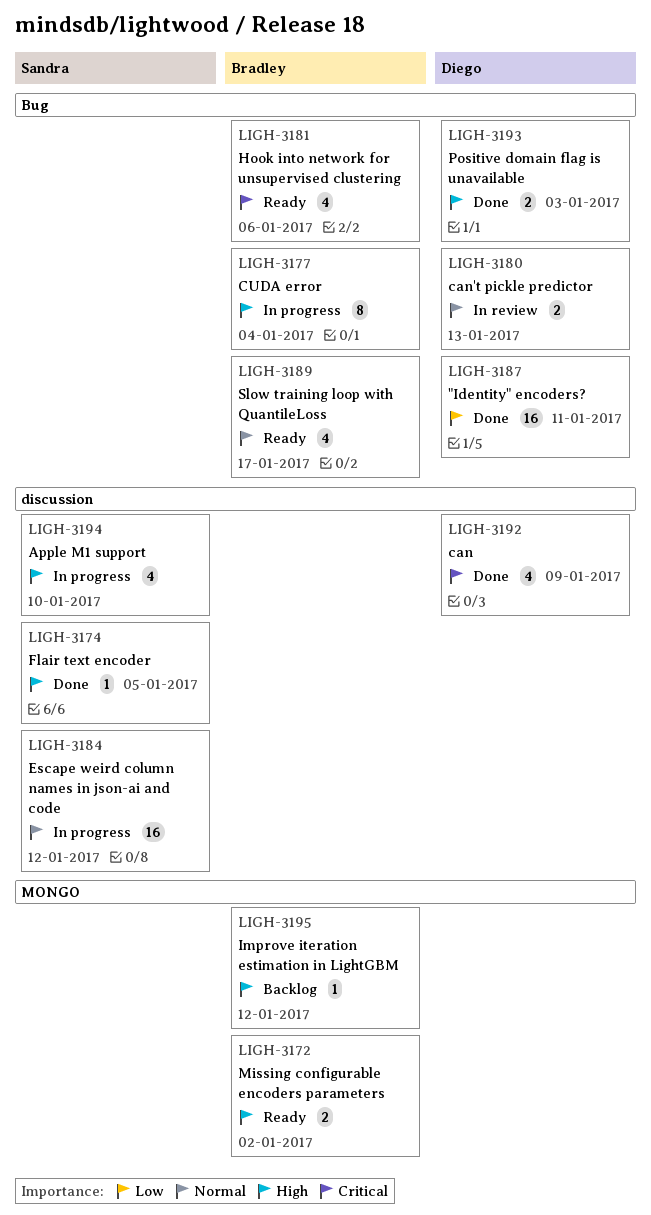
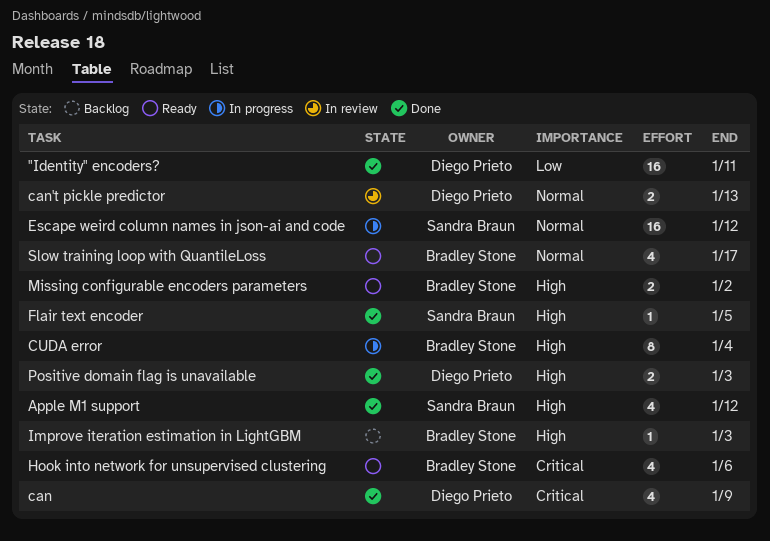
Apple M1 support, status: In progress -> Done
Apple M1 support, due: Jan 10 -> Jan 12
Improve iteration estimation in LightGBM, due: Jan 12 -> Jan 3

